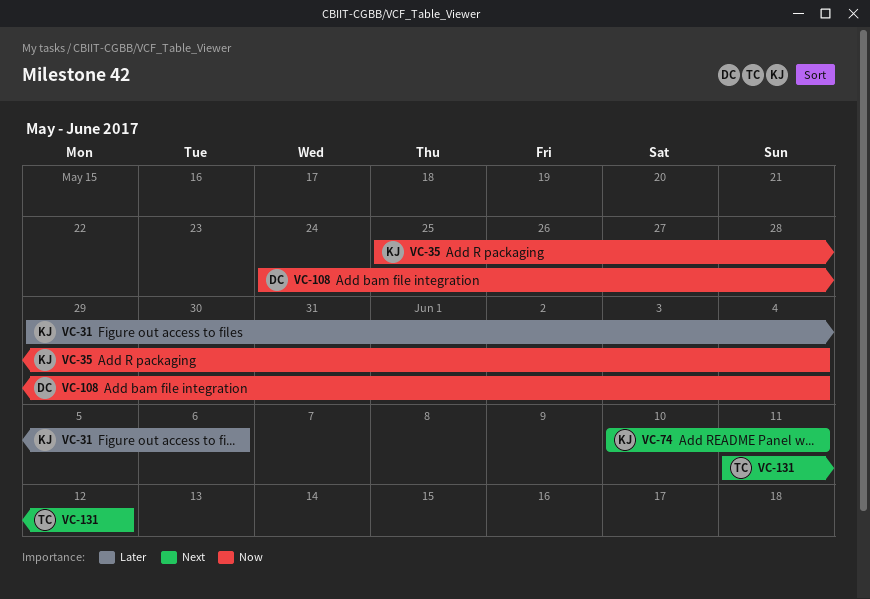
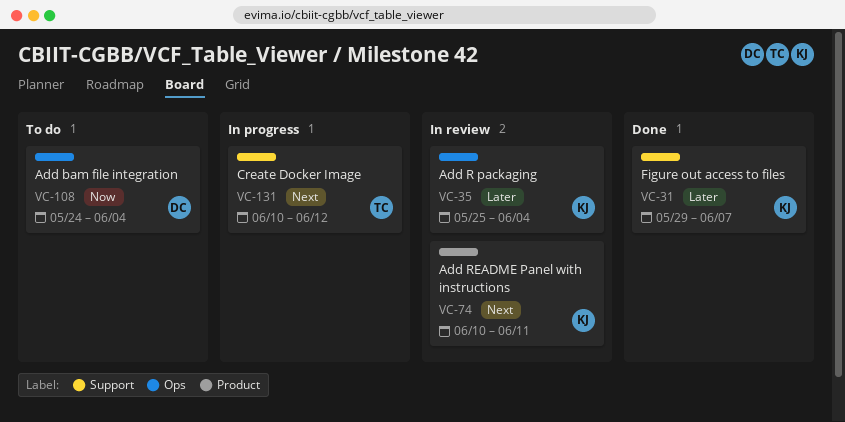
VC-31, due: Jun 6 -> Jun 7
VC-35, priority: Now -> Later
VC-131, start: Jun 11 -> Jun 10

